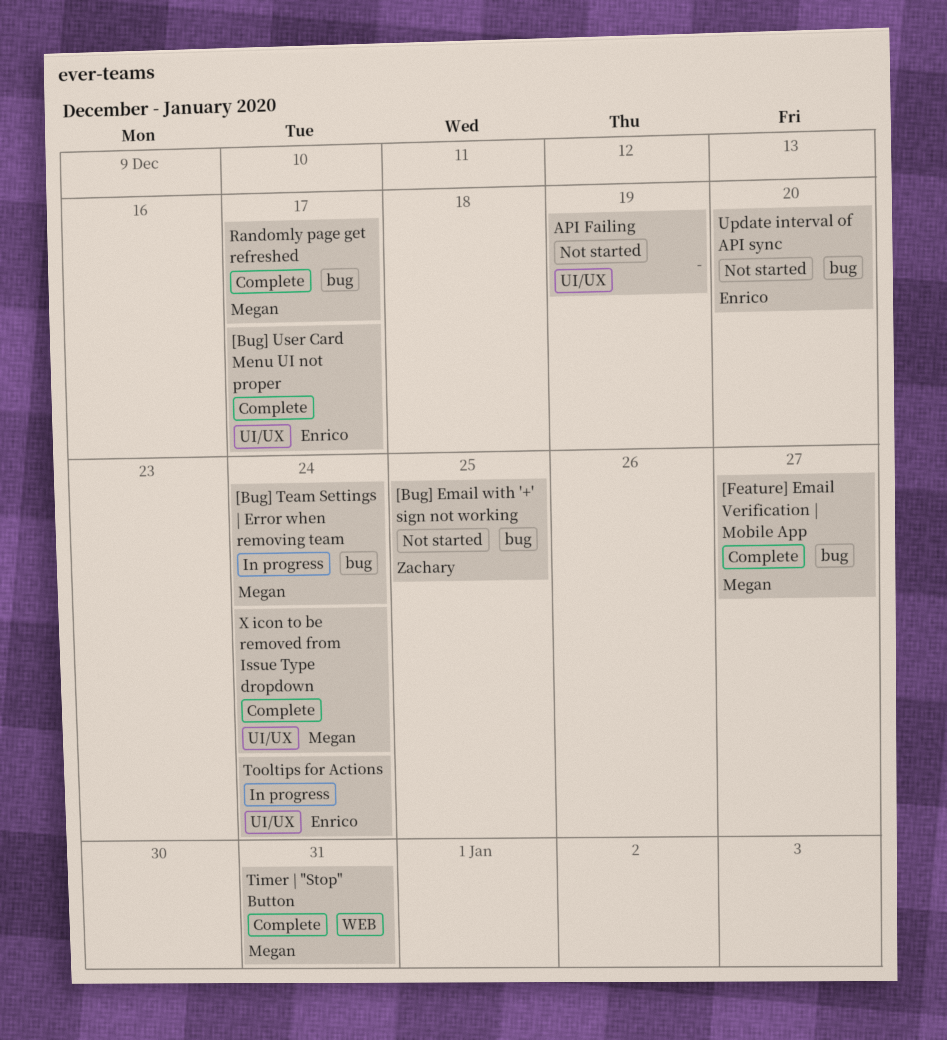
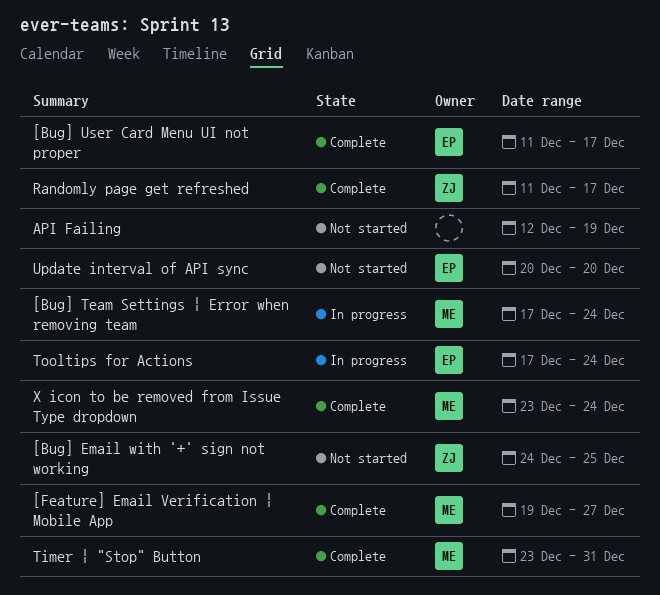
Randomly page get refreshed, owner: Megan -> Zachary

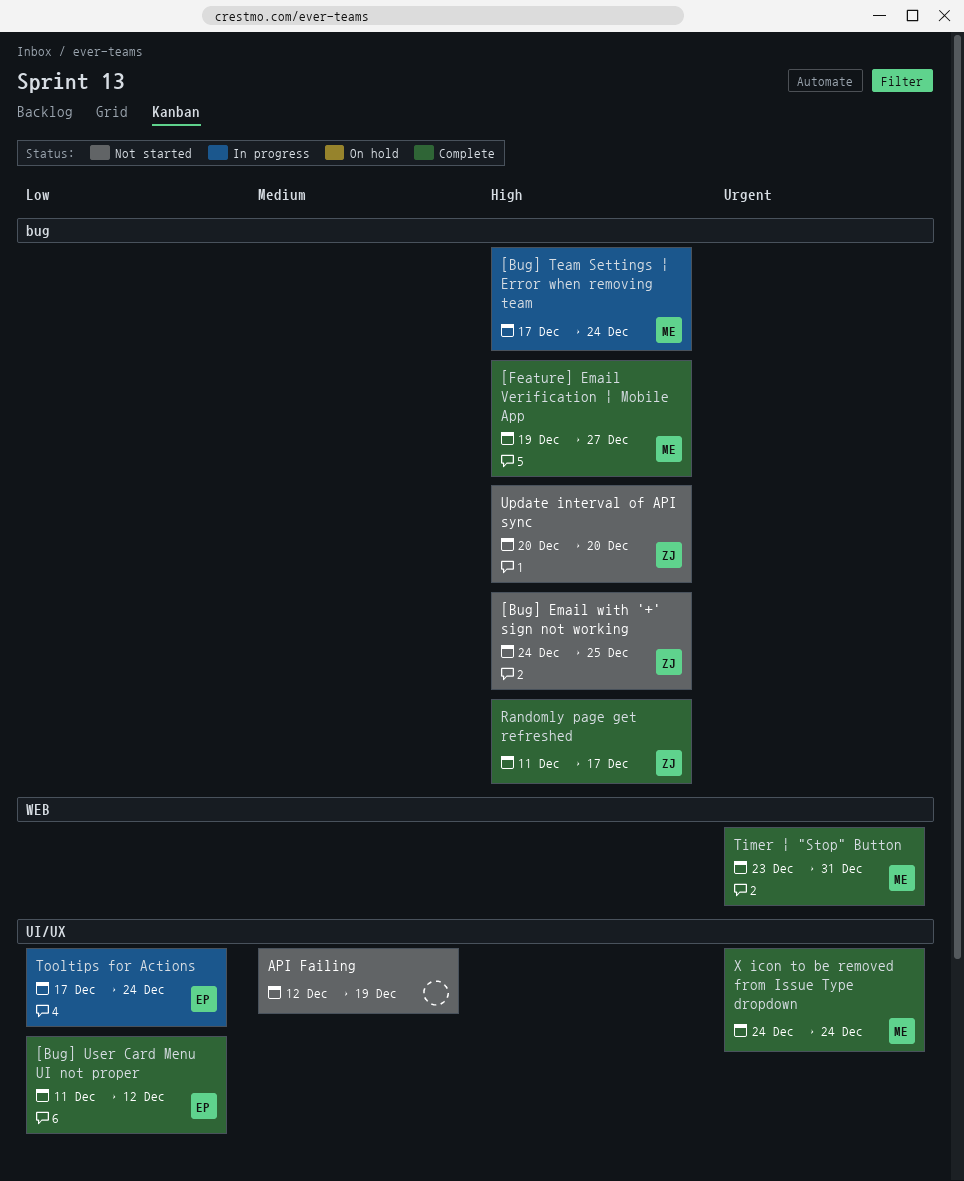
[Bug] User Card Menu UI not proper, due: Dec 17 -> Dec 12
Update interval of API sync, owner: EP -> ZJ
X icon to be removed from Issue Type dropdown, start: Dec 23 -> Dec 24

